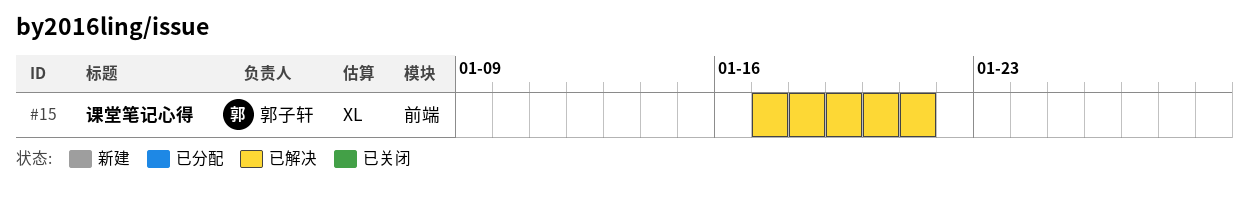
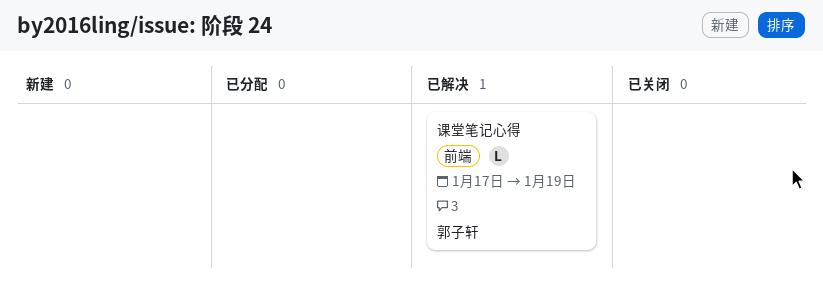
课堂笔记心得, estimate: XL -> L
课堂笔记心得, due: Jan 21 -> Jan 19

